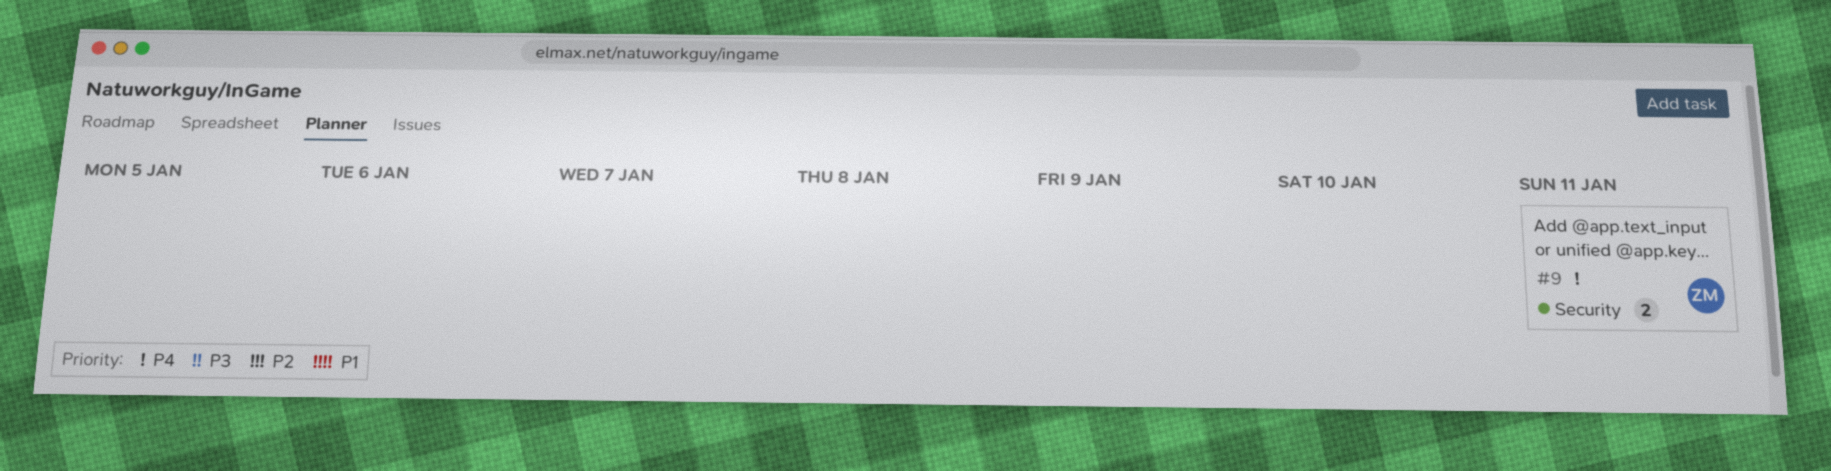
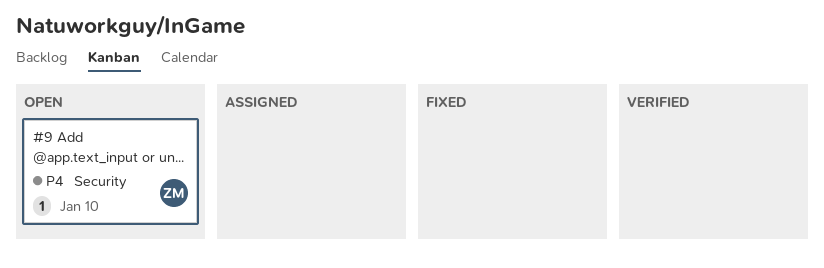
#9, estimate: 2 -> 1
#9, due: Jan 11 -> Jan 10

